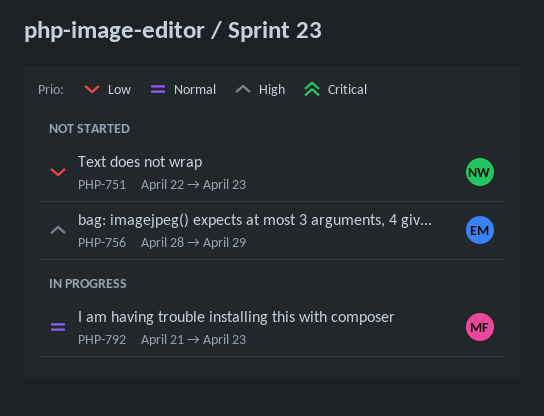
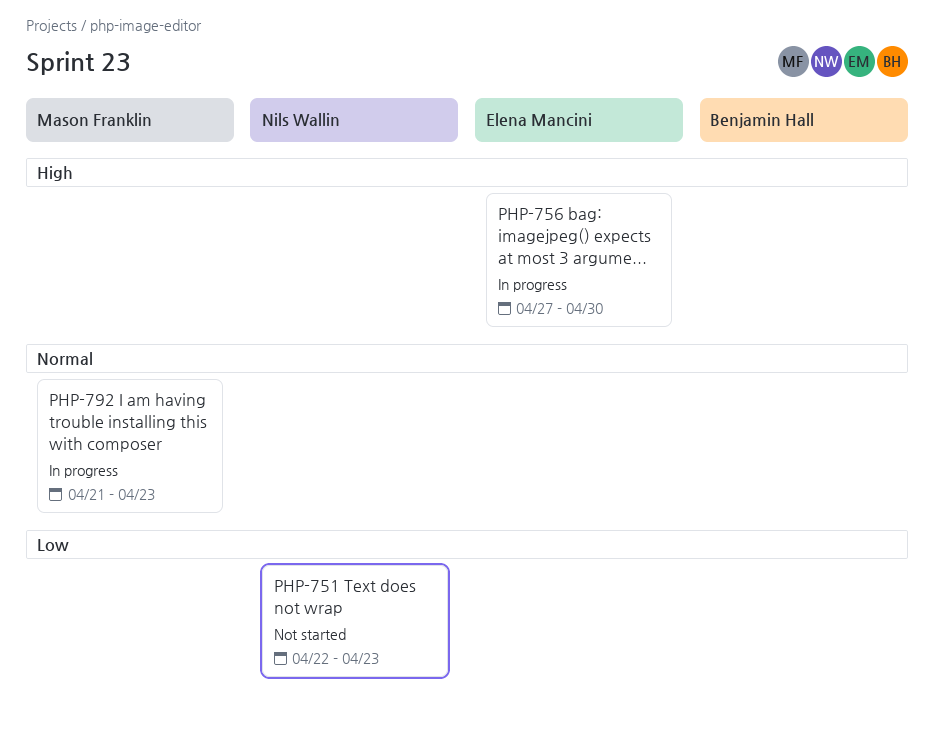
PHP-756, status: Not started -> In progress
PHP-756, start: Apr 28 -> Apr 27
PHP-756, due: Apr 29 -> Apr 30

